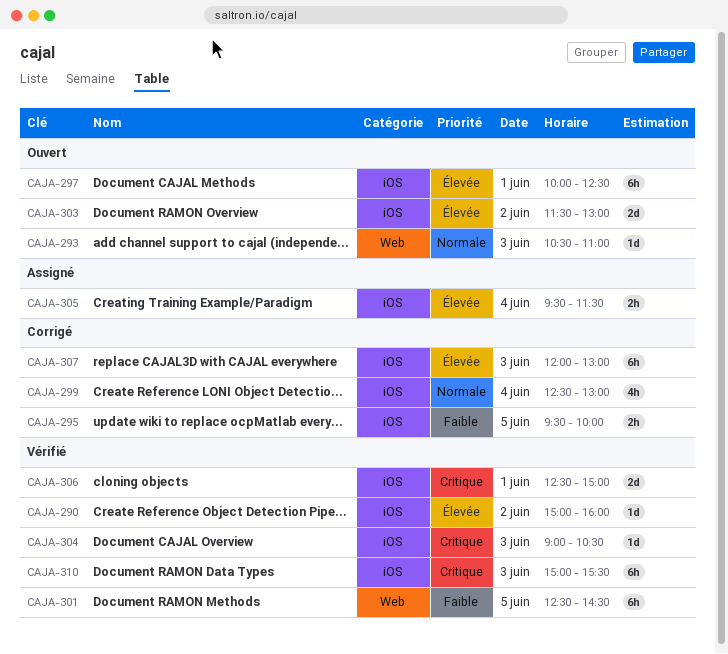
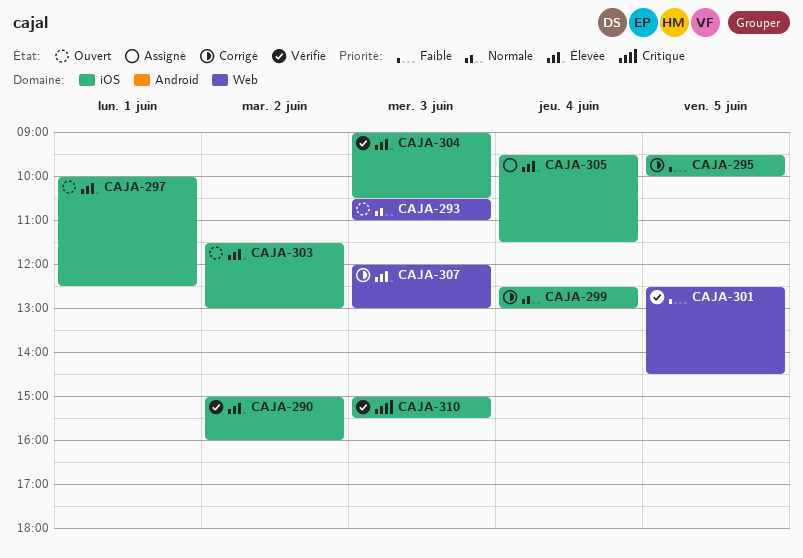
CAJA-304, priority: Critique -> Élevée
CAJA-306: present -> none
CAJA-307, label: iOS -> Web

